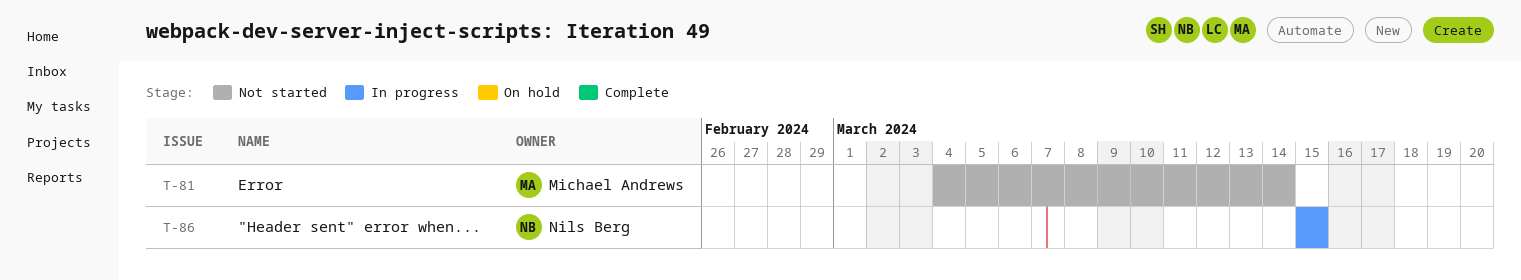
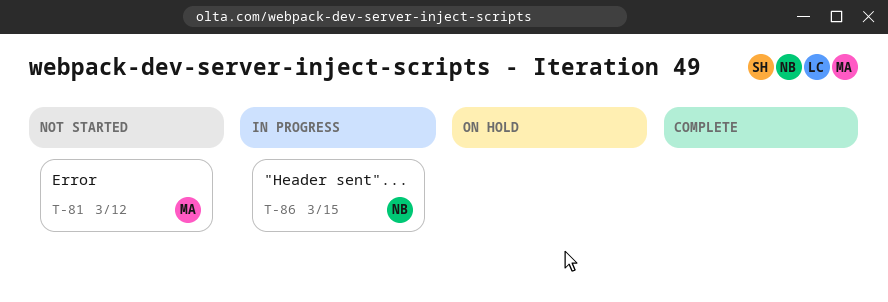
T-81, due: Mar 14 -> Mar 12

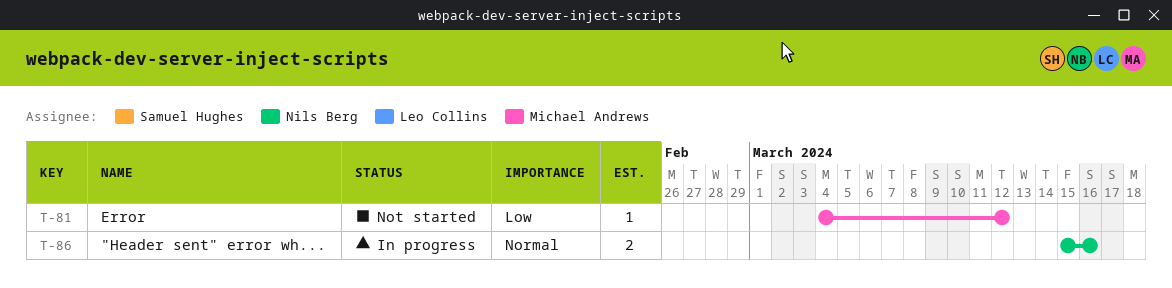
T-86, due: Mar 15 -> Mar 16

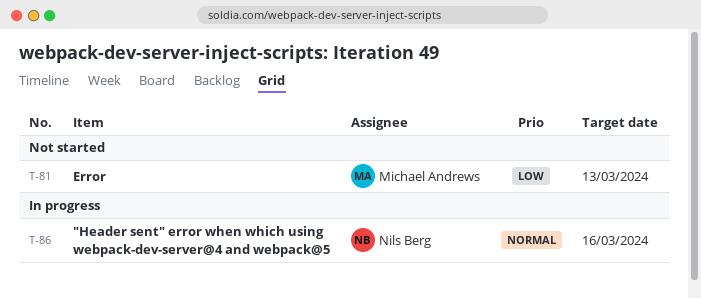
T-81, due: Mar 12 -> Mar 13

